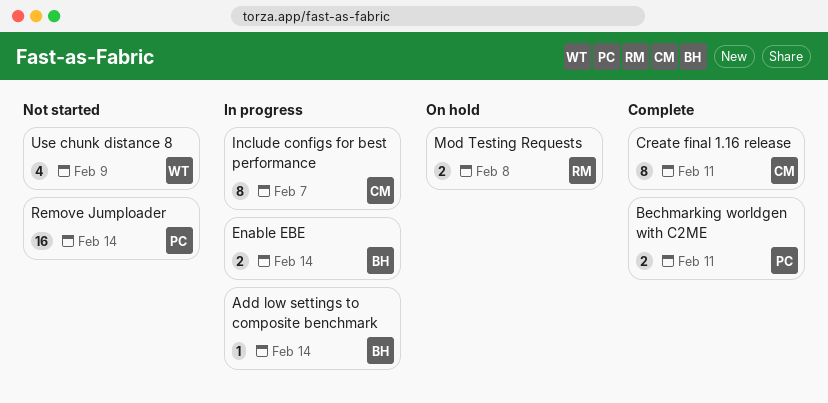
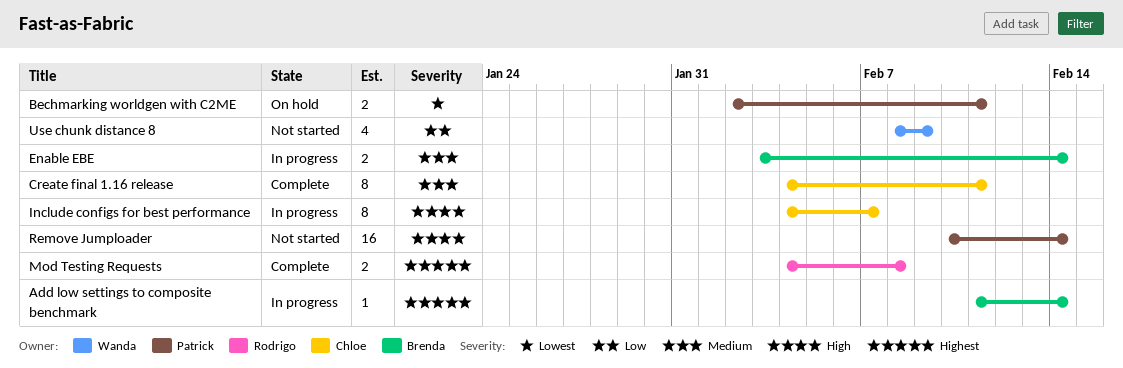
Bechmarking worldgen with C2ME, status: Complete -> On hold
Mod Testing Requests, status: On hold -> Complete

